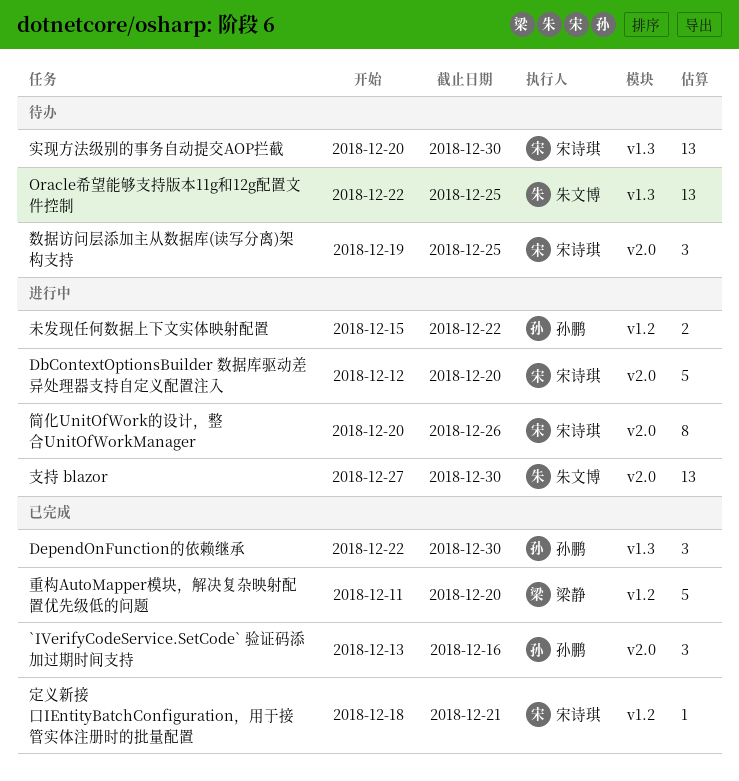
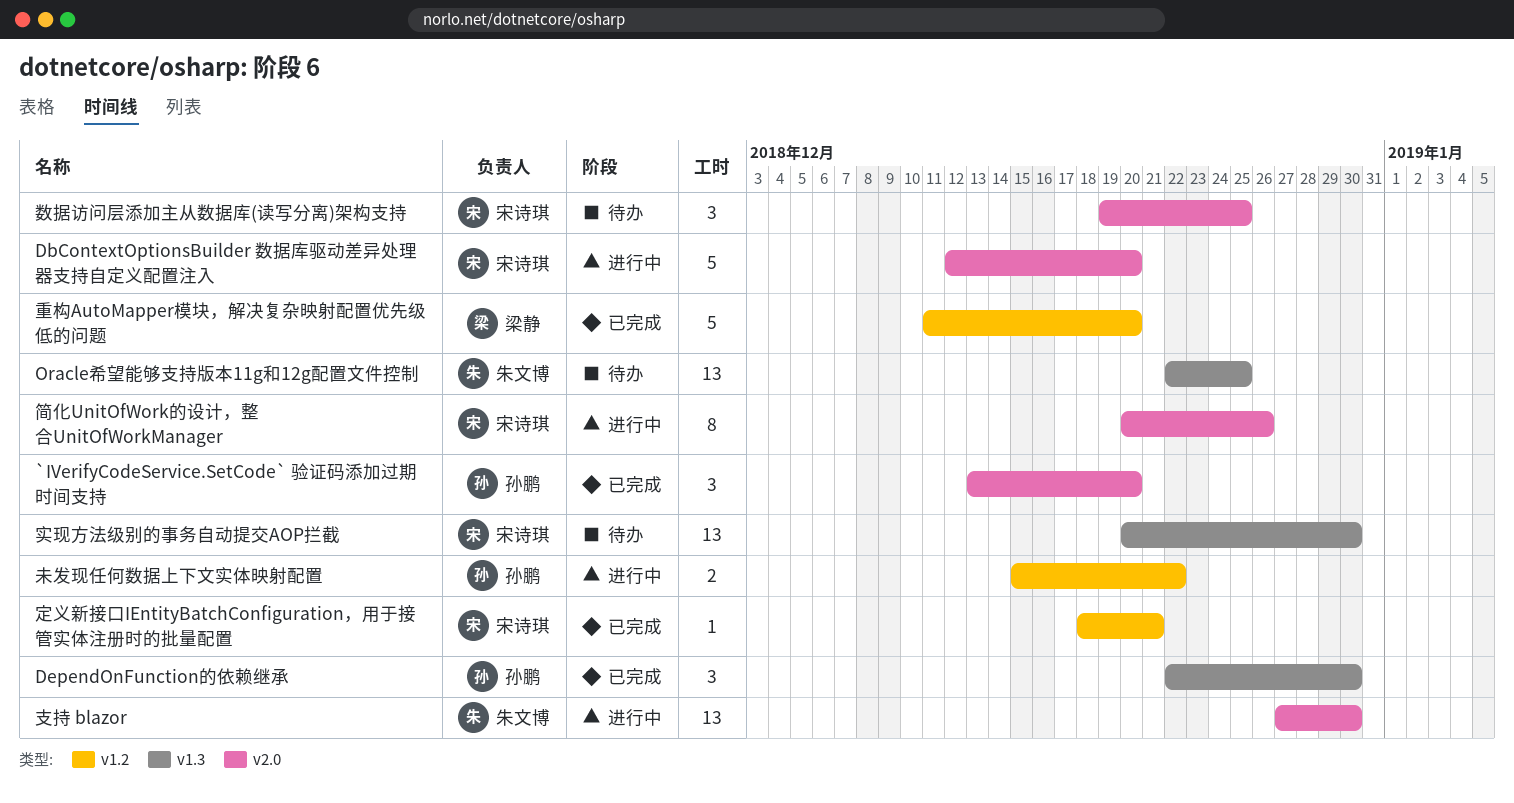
`IVerifyCodeService.SetCode` 验证码添加过期时间支持, due: Dec 16 -> Dec 20

